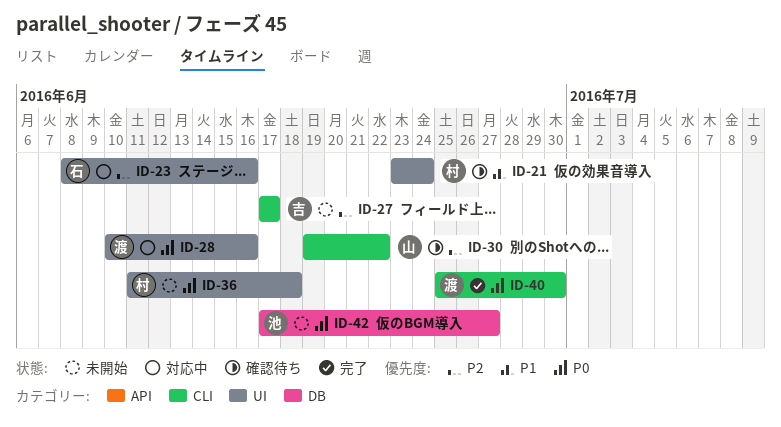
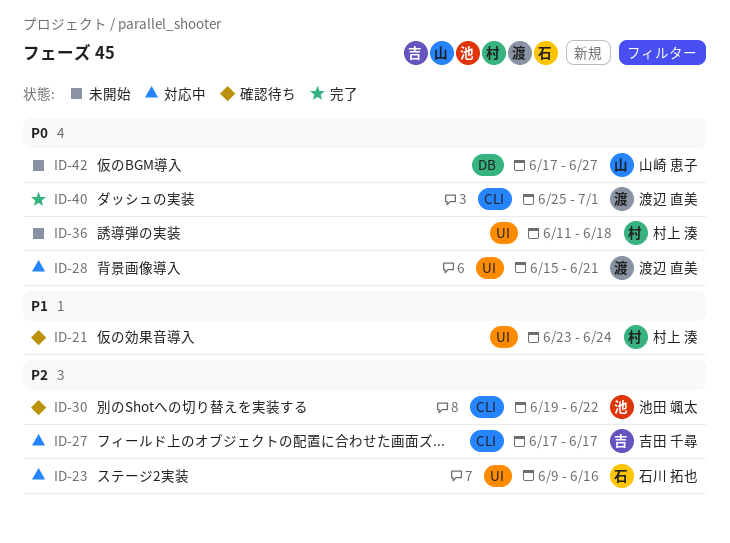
ID-23, start: Jun 8 -> Jun 9
ID-27, status: 未開始 -> 対応中
ID-28, start: Jun 10 -> Jun 15
ID-28, due: Jun 16 -> Jun 21
ID-30, owner: 山崎 恵子 -> 池田 颯太
ID-40, due: Jun 30 -> Jul 1
ID-42, owner: 池田 颯太 -> 山崎 恵子

